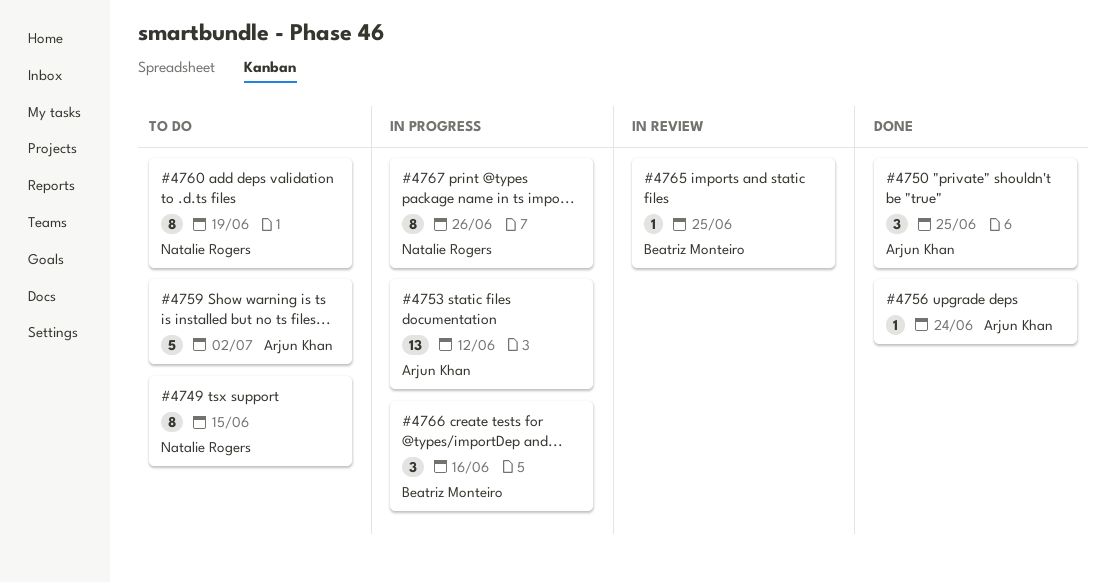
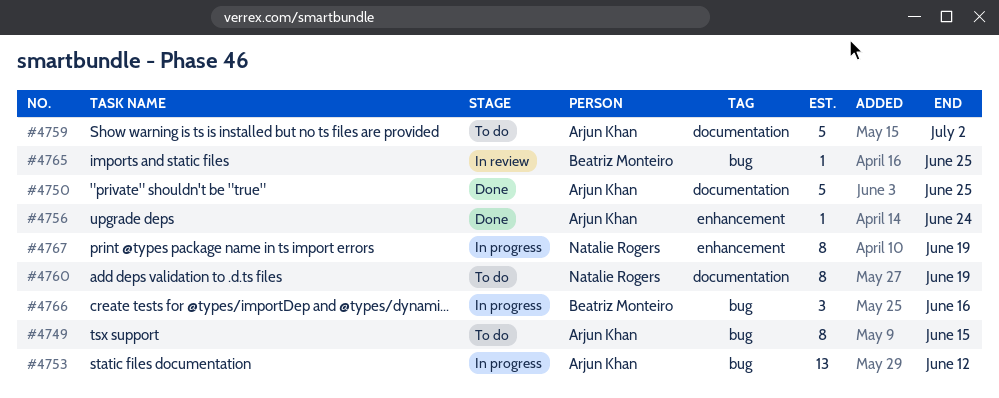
#4749, owner: Natalie Rogers -> Arjun Khan
#4750, estimate: 3 -> 5
#4767, due: Jun 26 -> Jun 19

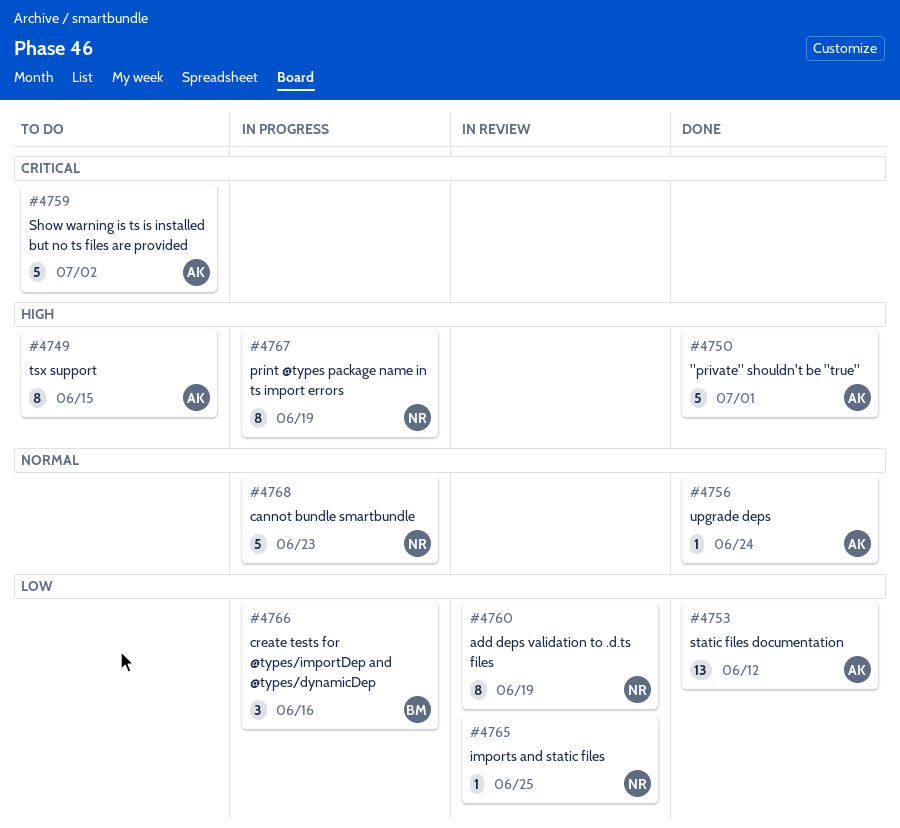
#4750, due: Jun 25 -> Jul 1
#4753, status: In progress -> Done
#4760, status: To do -> In review
#4765, owner: Beatriz Monteiro -> Natalie Rogers
#4768: none -> present

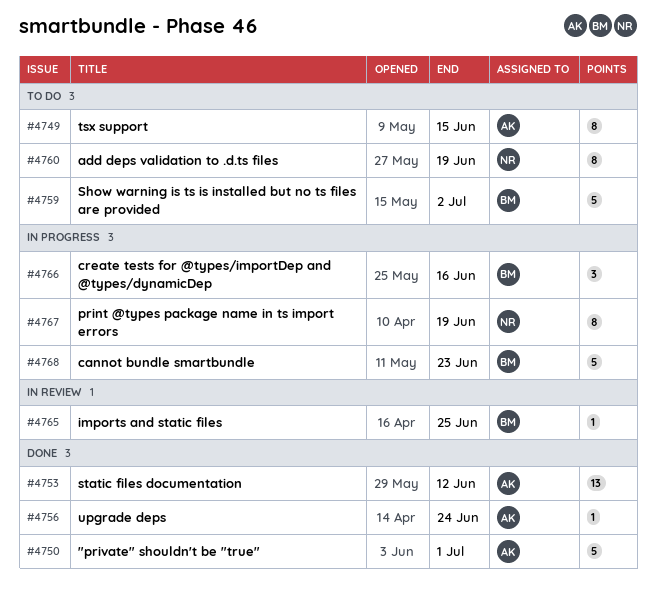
#4759, owner: AK -> BM
#4760, status: In review -> To do
#4765, owner: NR -> BM
#4768, owner: NR -> BM

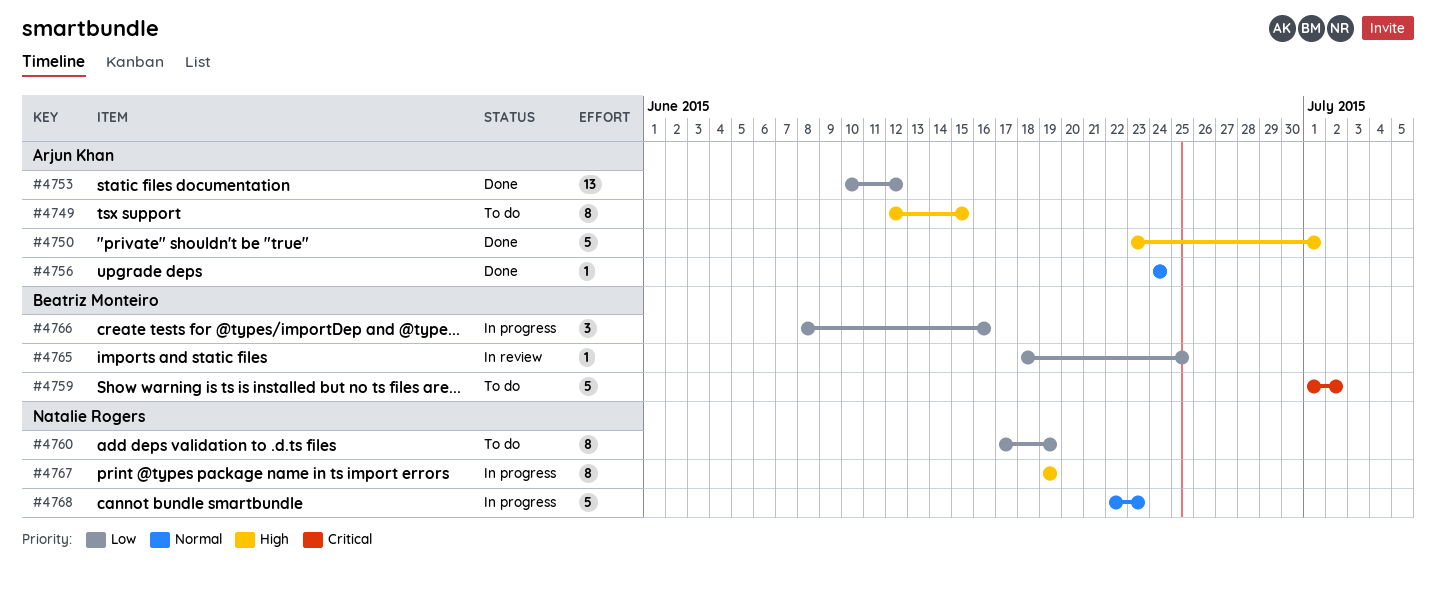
#4768, owner: Beatriz Monteiro -> Natalie Rogers

